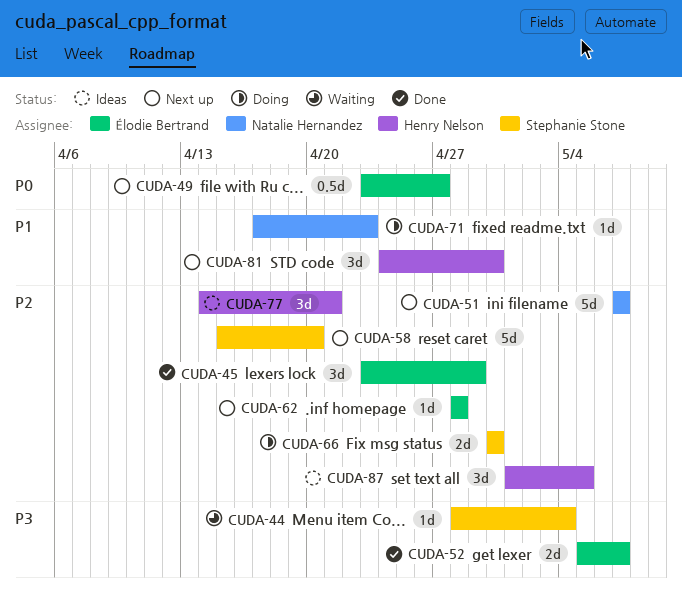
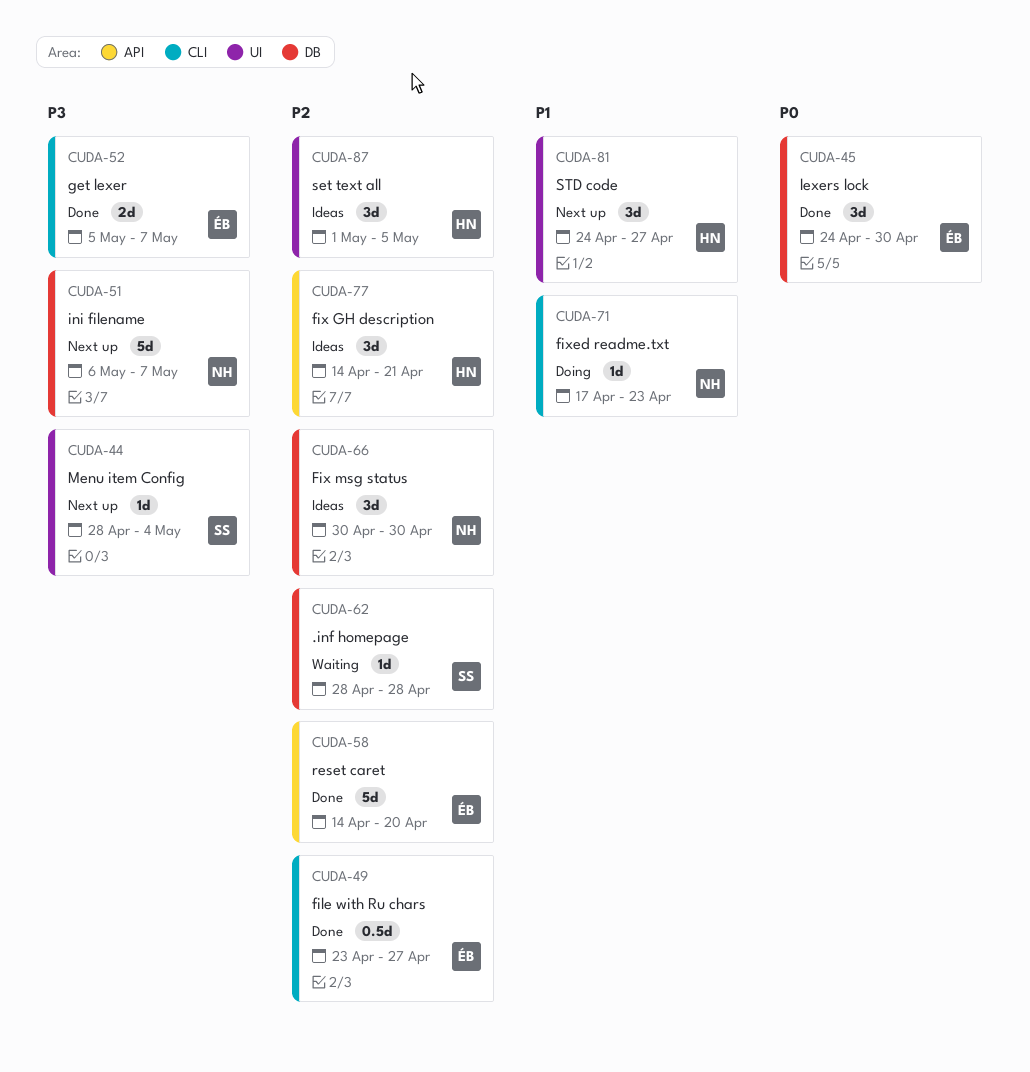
CUDA-44, status: Waiting -> Next up
CUDA-45, priority: P2 -> P0
CUDA-45, start: Apr 23 -> Apr 24
CUDA-45, due: Apr 29 -> Apr 30
CUDA-49, status: Next up -> Done
CUDA-49, priority: P0 -> P2
CUDA-51, priority: P2 -> P3
CUDA-51, start: May 7 -> May 6
CUDA-58, status: Next up -> Done
CUDA-58, owner: Stephanie Stone -> Élodie Bertrand
CUDA-58, start: Apr 15 -> Apr 14
CUDA-62, status: Next up -> Waiting
CUDA-62, owner: Élodie Bertrand -> Stephanie Stone
CUDA-66, status: Doing -> Ideas
CUDA-66, owner: Stephanie Stone -> Natalie Hernandez
CUDA-66, estimate: 2d -> 3d
CUDA-81, due: Apr 30 -> Apr 27

